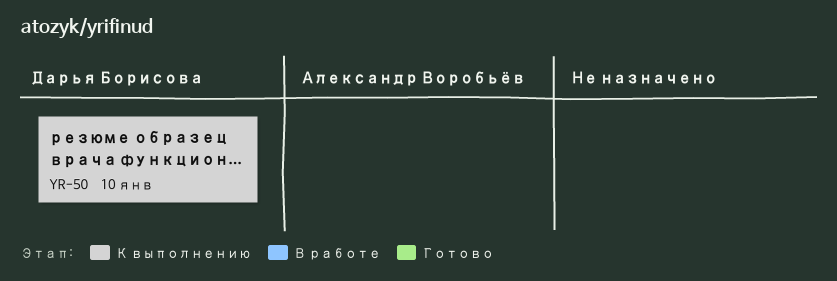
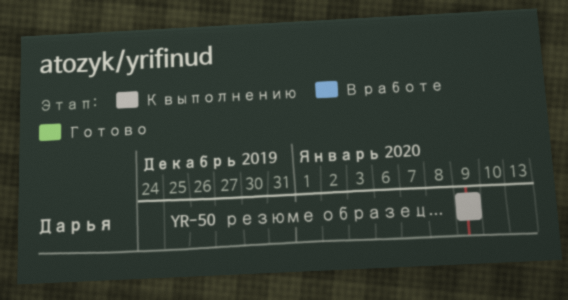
YR-50, due: Jan 10 -> Jan 9

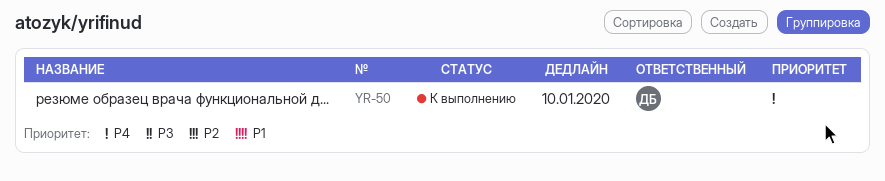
YR-50, due: Jan 9 -> Jan 10

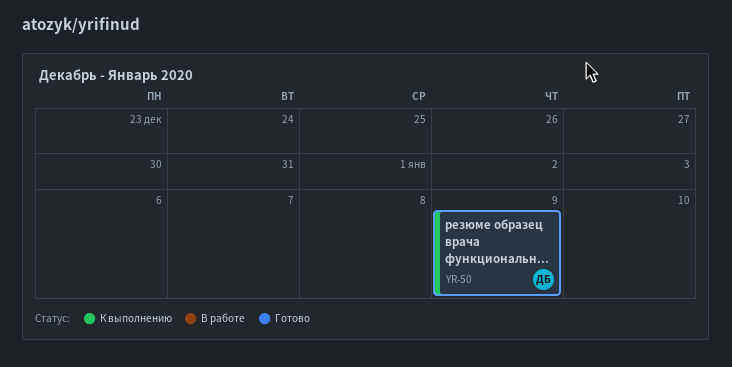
YR-50, due: Jan 10 -> Jan 9

